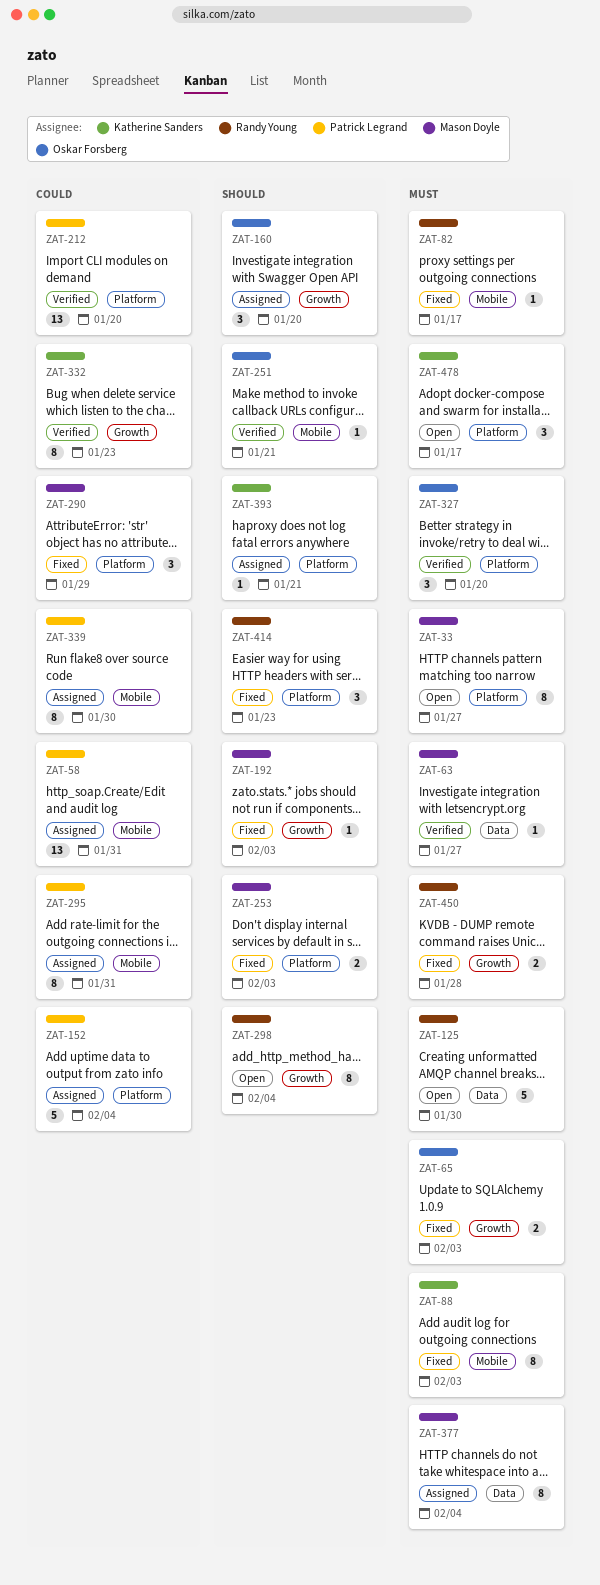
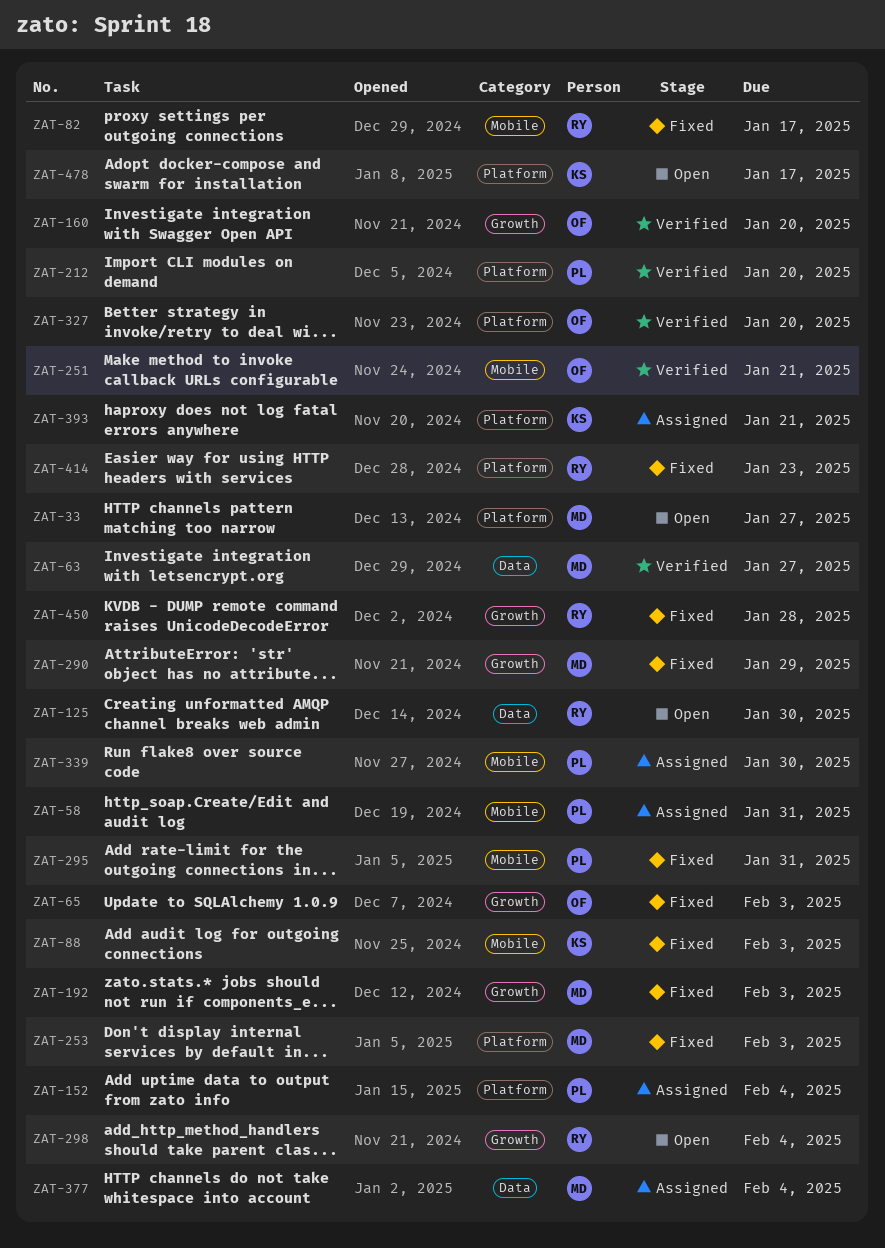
ZAT-160, status: Assigned -> Verified
ZAT-290, label: Platform -> Growth
ZAT-295, status: Assigned -> Fixed
ZAT-332: present -> none

